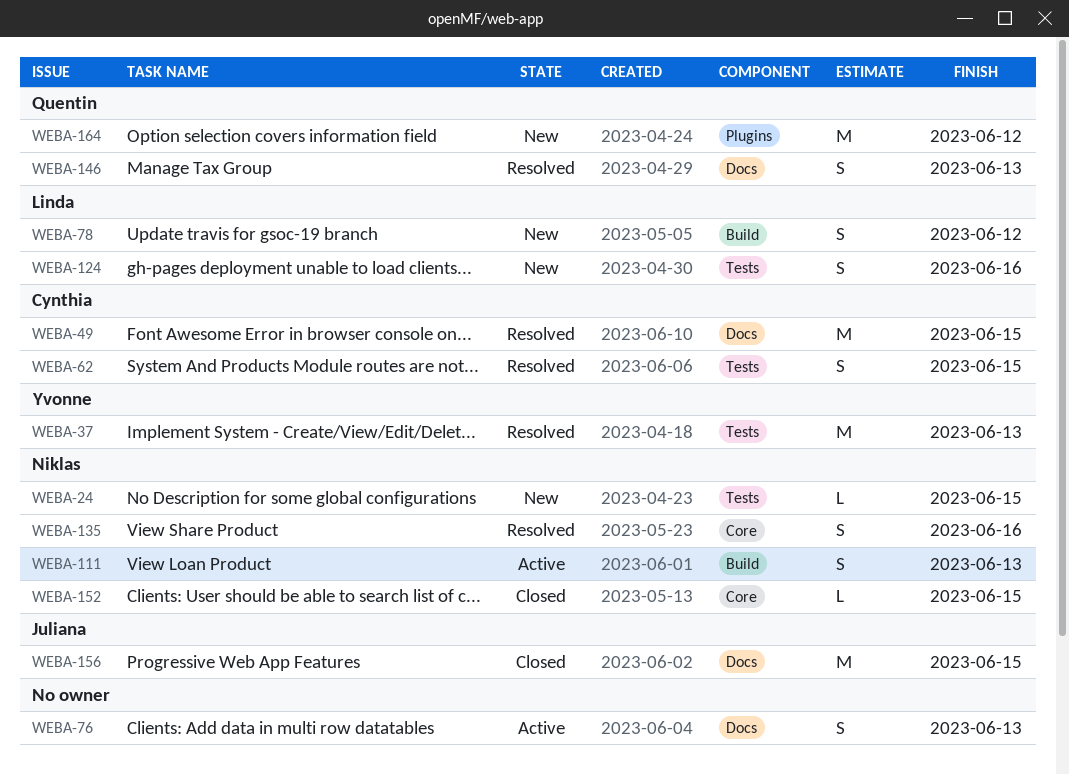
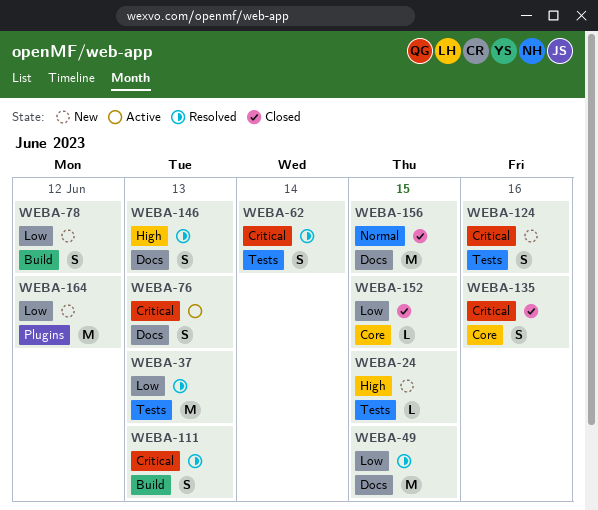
WEBA-62, due: Jun 15 -> Jun 14
WEBA-111, status: Active -> Resolved
WEBA-135, status: Resolved -> Closed

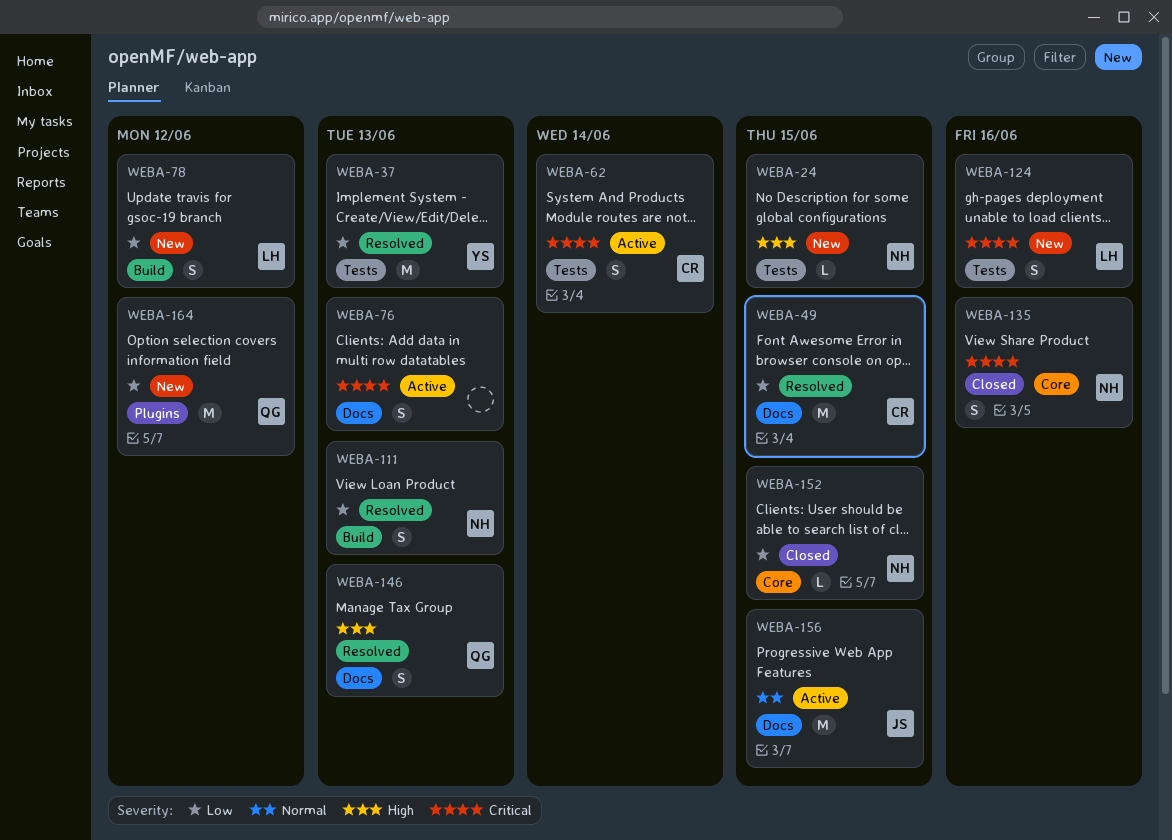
WEBA-62, status: Resolved -> Active
WEBA-111, priority: Critical -> Low
WEBA-156, status: Closed -> Active

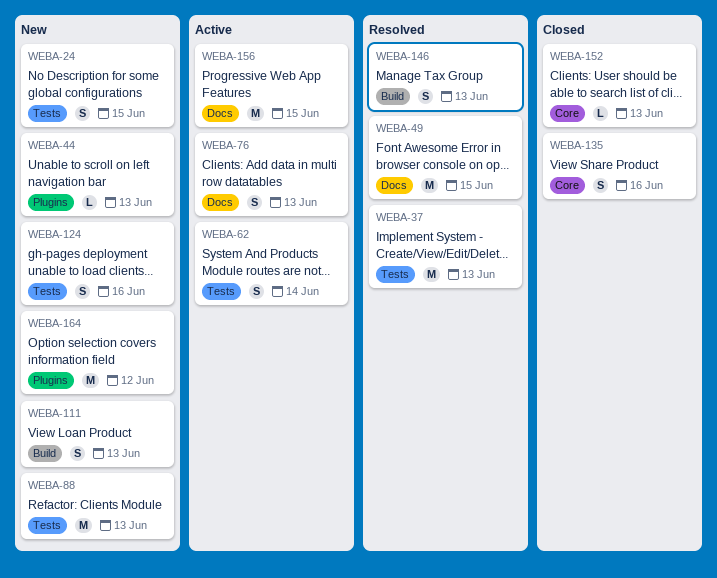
WEBA-24, estimate: L -> S
WEBA-44: none -> present
WEBA-78: present -> none
WEBA-88: none -> present
WEBA-111, status: Resolved -> New
WEBA-146, label: Docs -> Build
WEBA-152, due: Jun 15 -> Jun 13

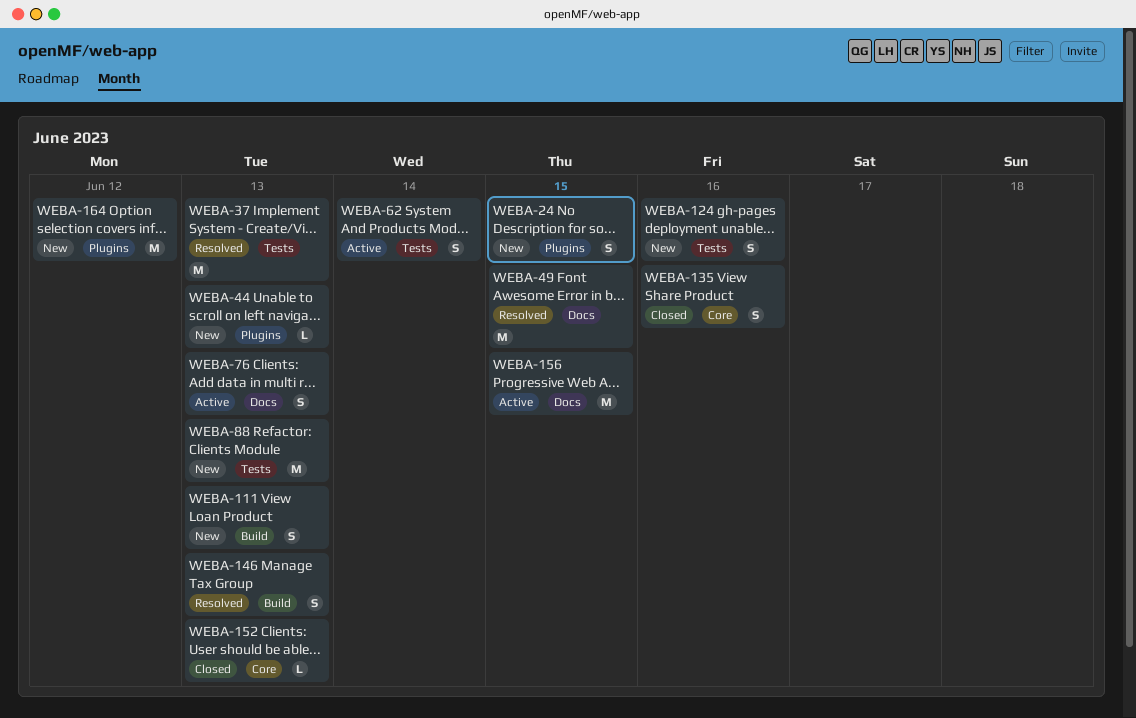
WEBA-24, label: Tests -> Plugins

